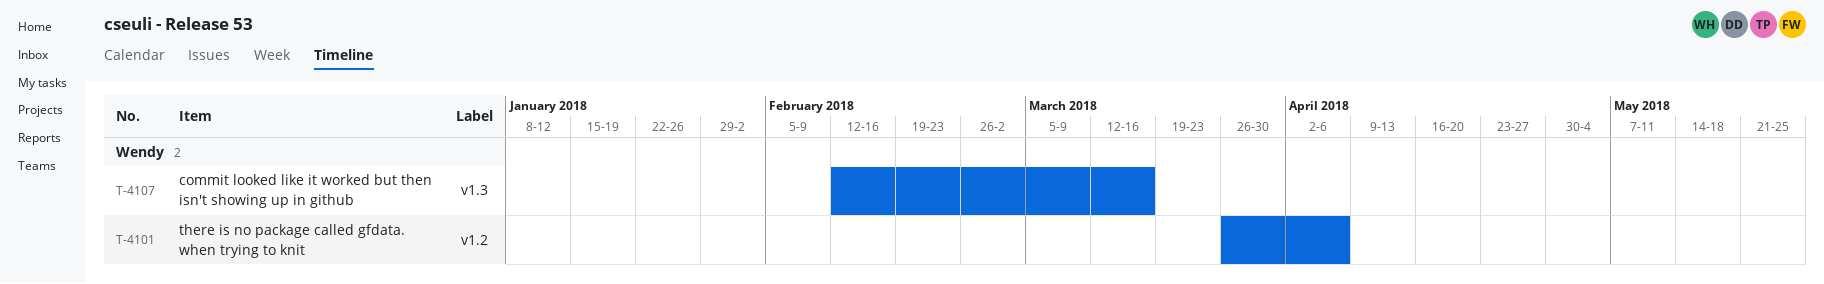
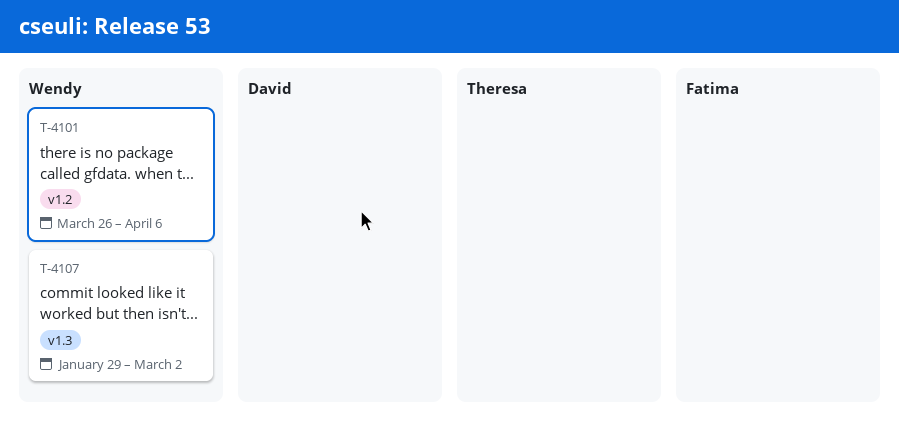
T-4107, start: Feb 12 -> Jan 29
T-4107, due: Mar 16 -> Mar 2

